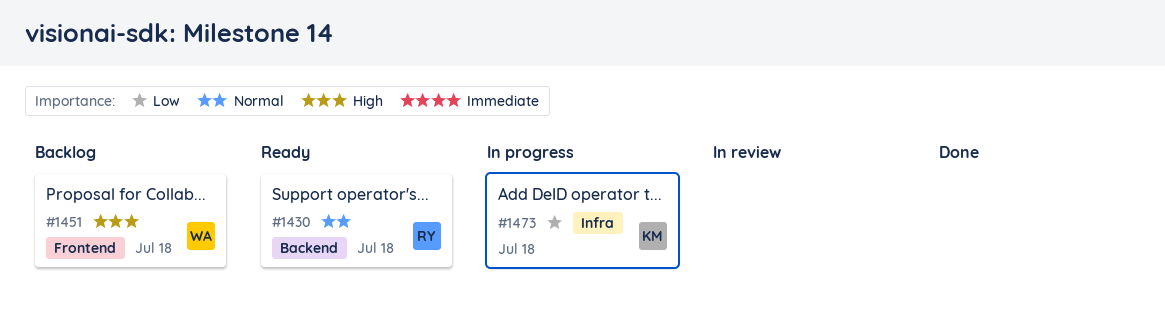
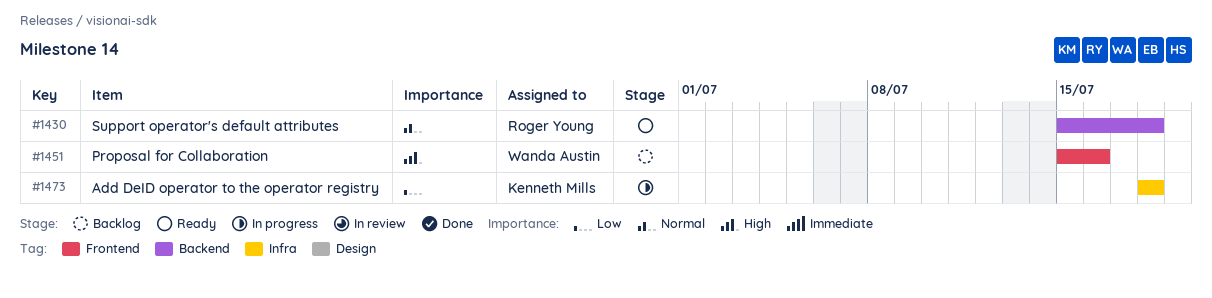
#1451, due: Jul 18 -> Jul 16

